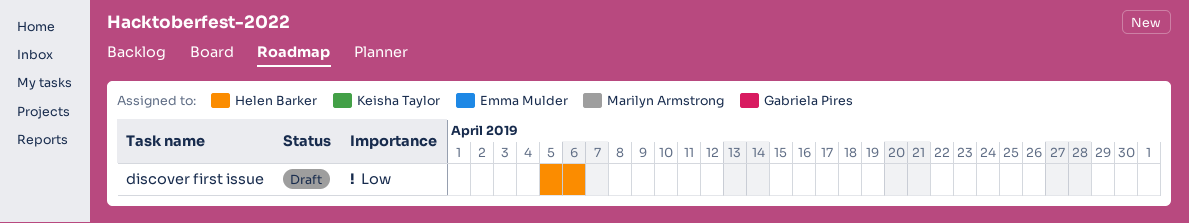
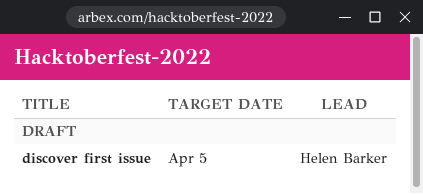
discover first issue, due: Apr 6 -> Apr 5

